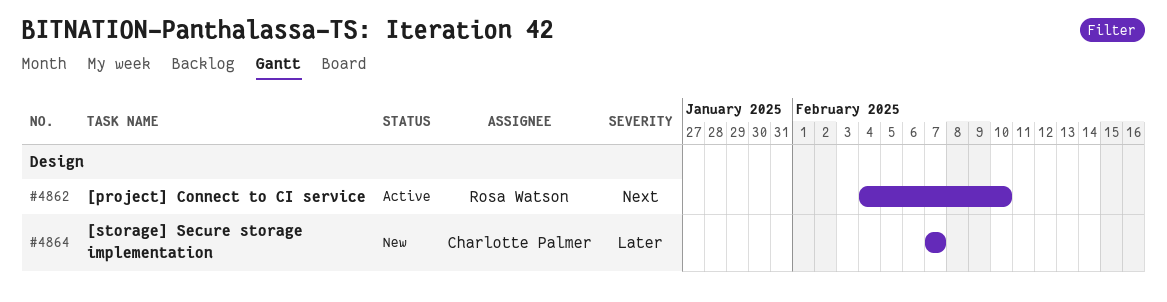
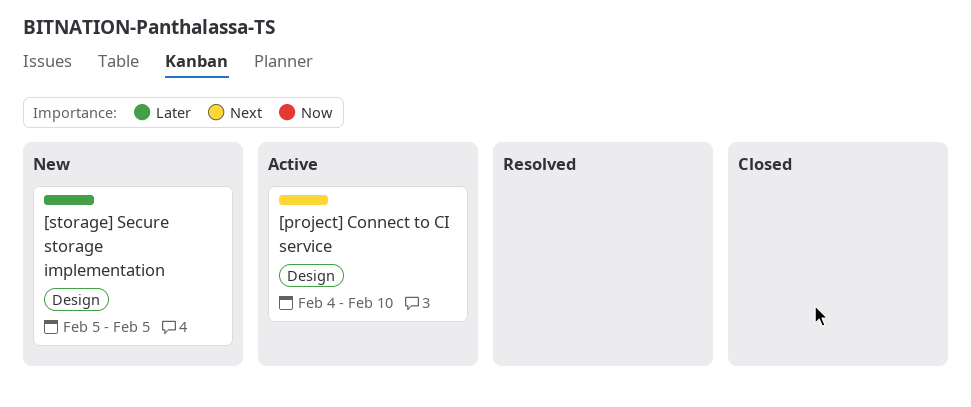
[storage] Secure storage implementation, start: Feb 7 -> Feb 5
[storage] Secure storage implementation, due: Feb 7 -> Feb 5

